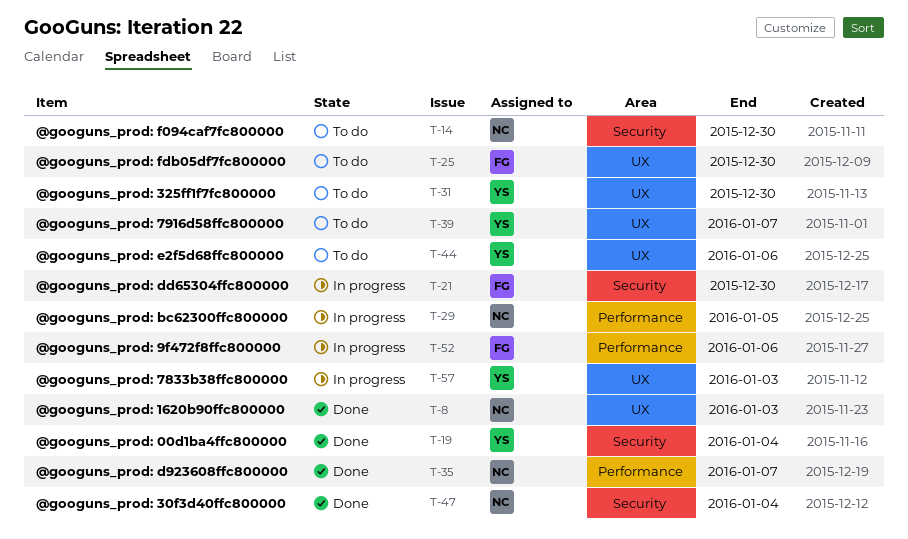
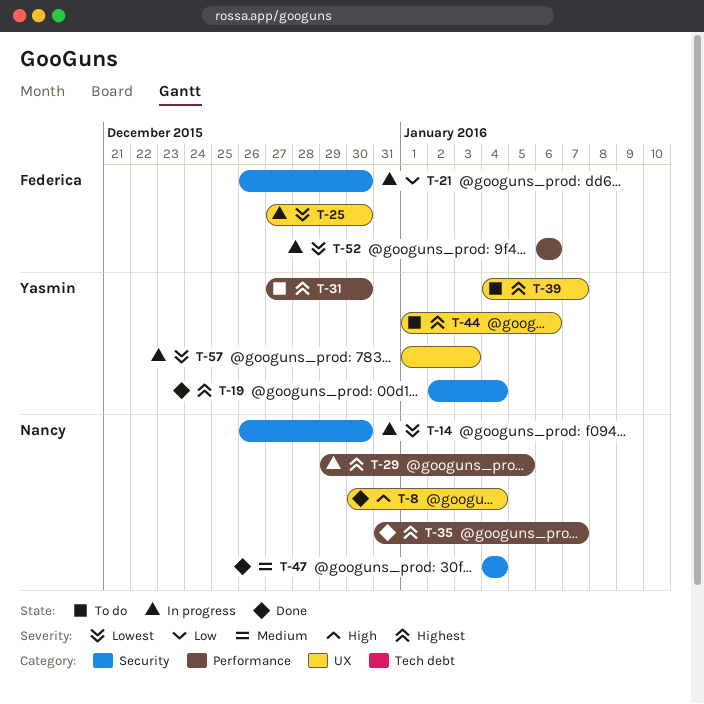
T-8, due: Jan 3 -> Jan 4
T-14, status: To do -> In progress
T-25, status: To do -> In progress
T-31, label: UX -> Performance

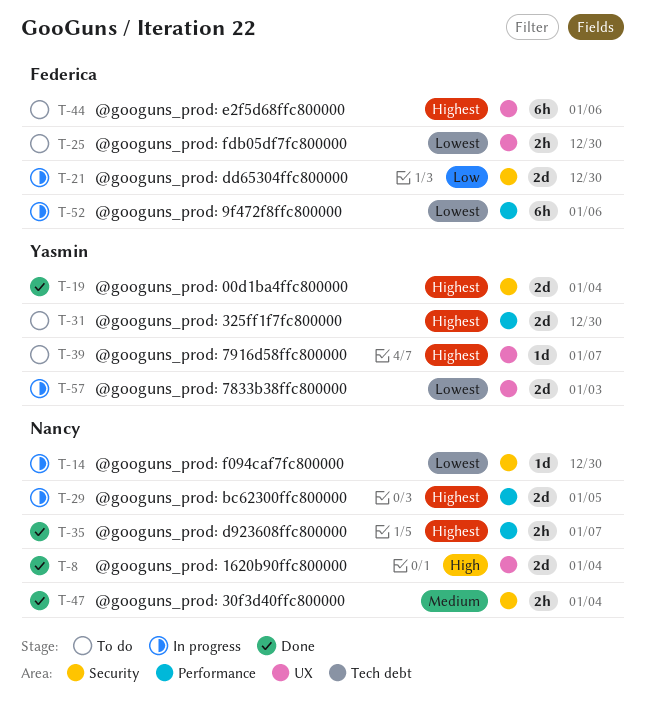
T-25, status: In progress -> To do
T-44, owner: Yasmin -> Federica

